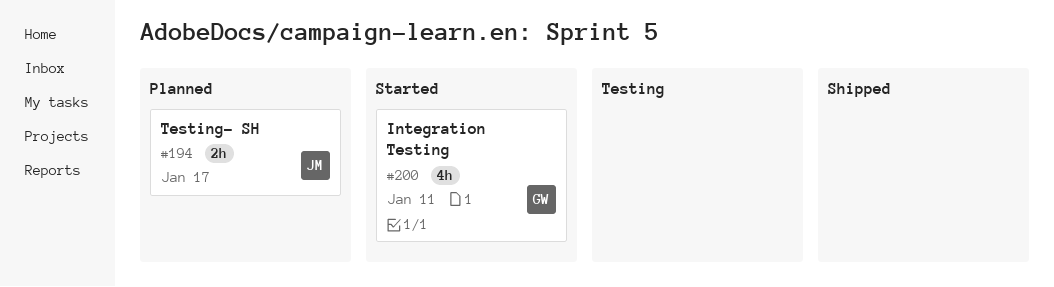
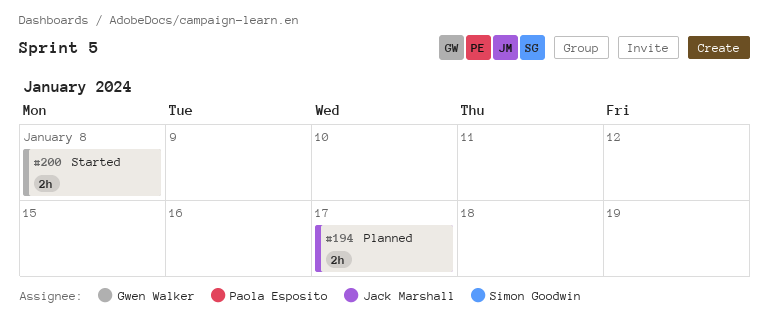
#200, estimate: 4h -> 2h
#200, due: Jan 11 -> Jan 8

